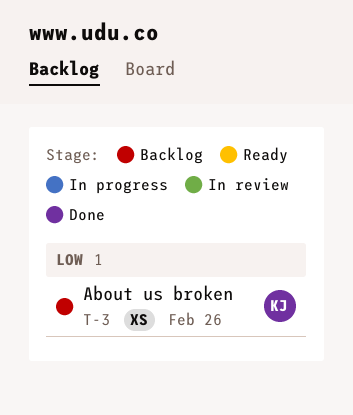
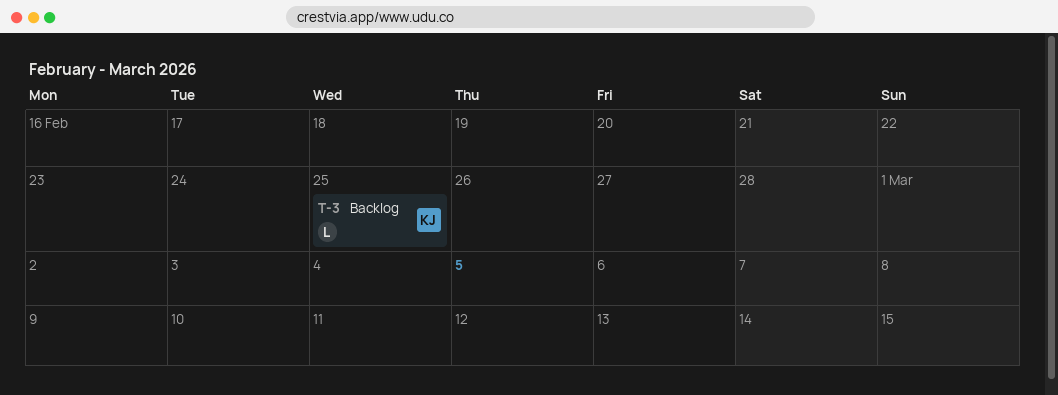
T-3, estimate: XS -> L
T-3, due: Feb 26 -> Feb 25

